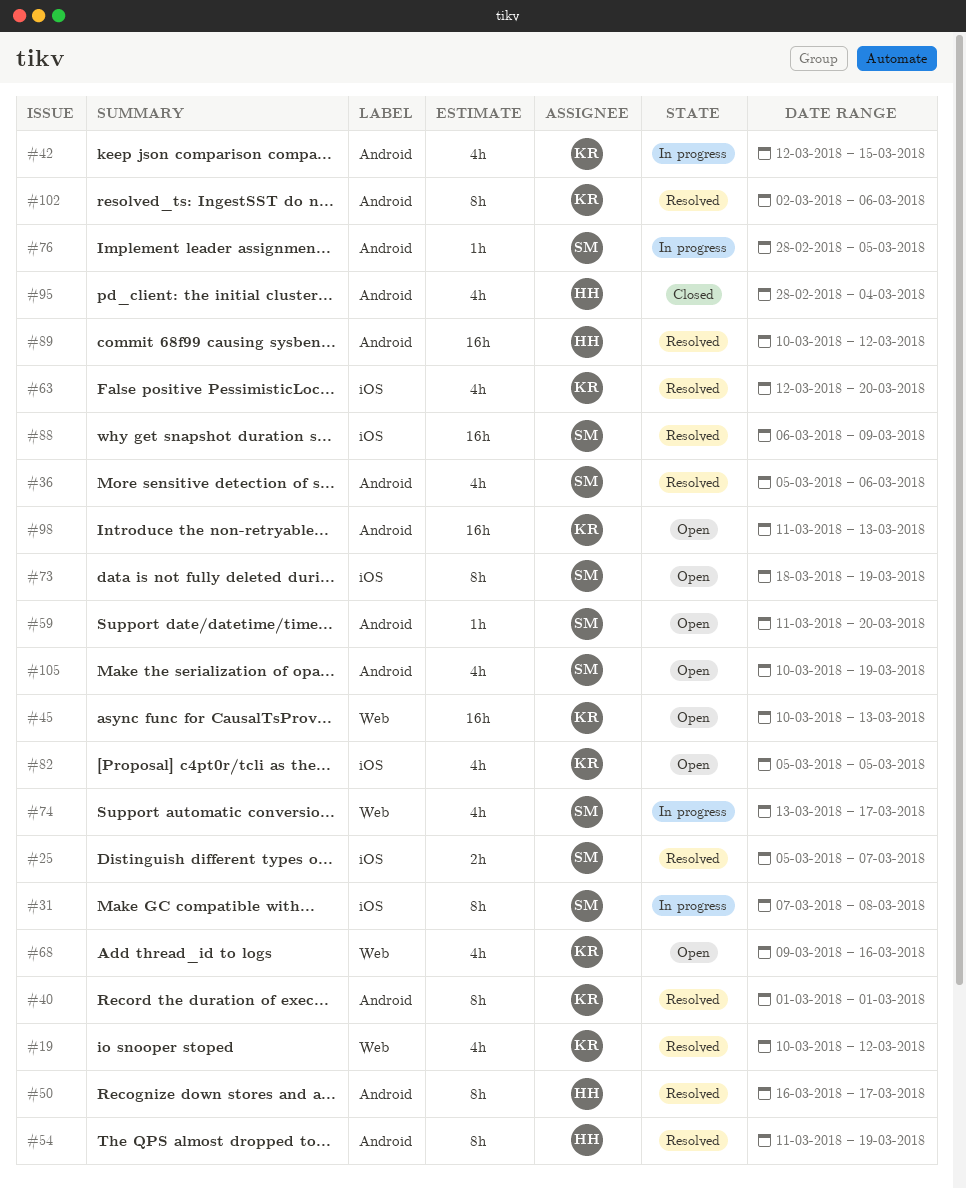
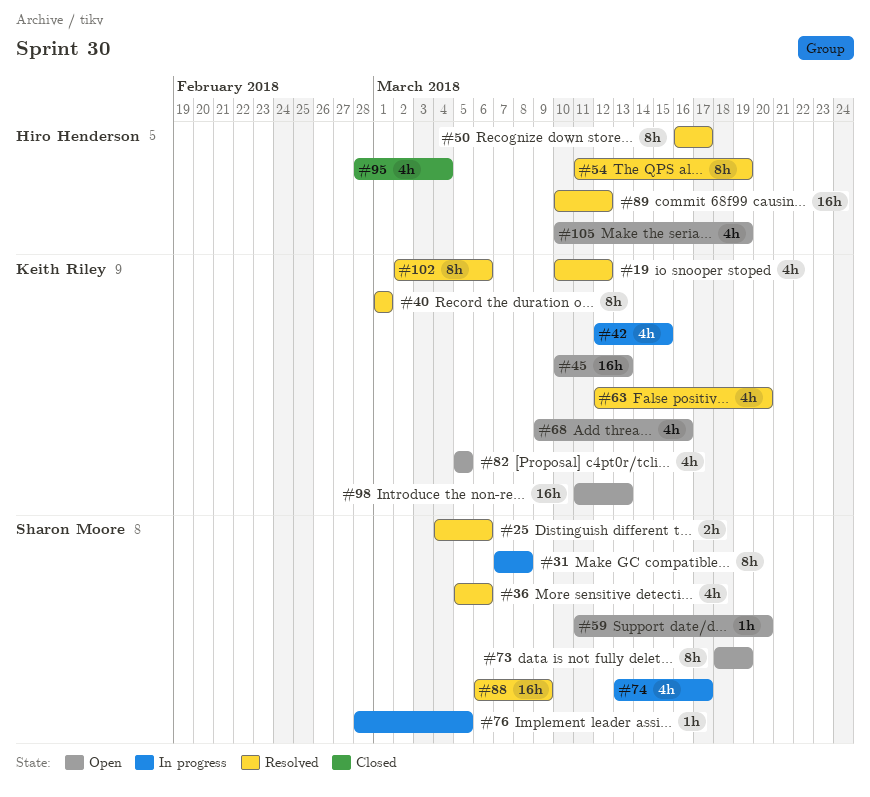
#25, start: Mar 5 -> Mar 4
#25, due: Mar 7 -> Mar 6
#105, owner: Sharon Moore -> Hiro Henderson

